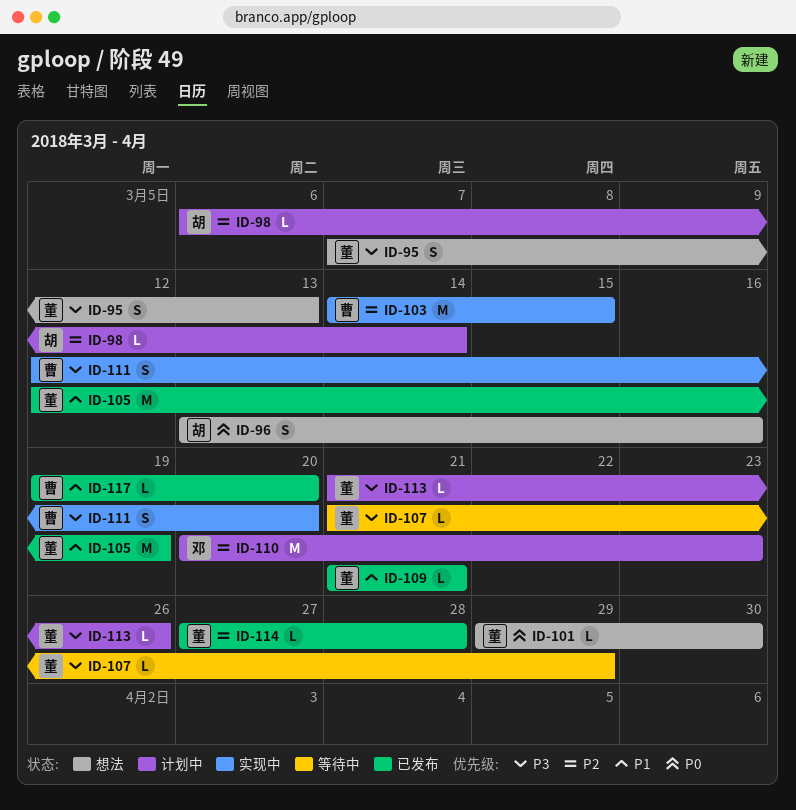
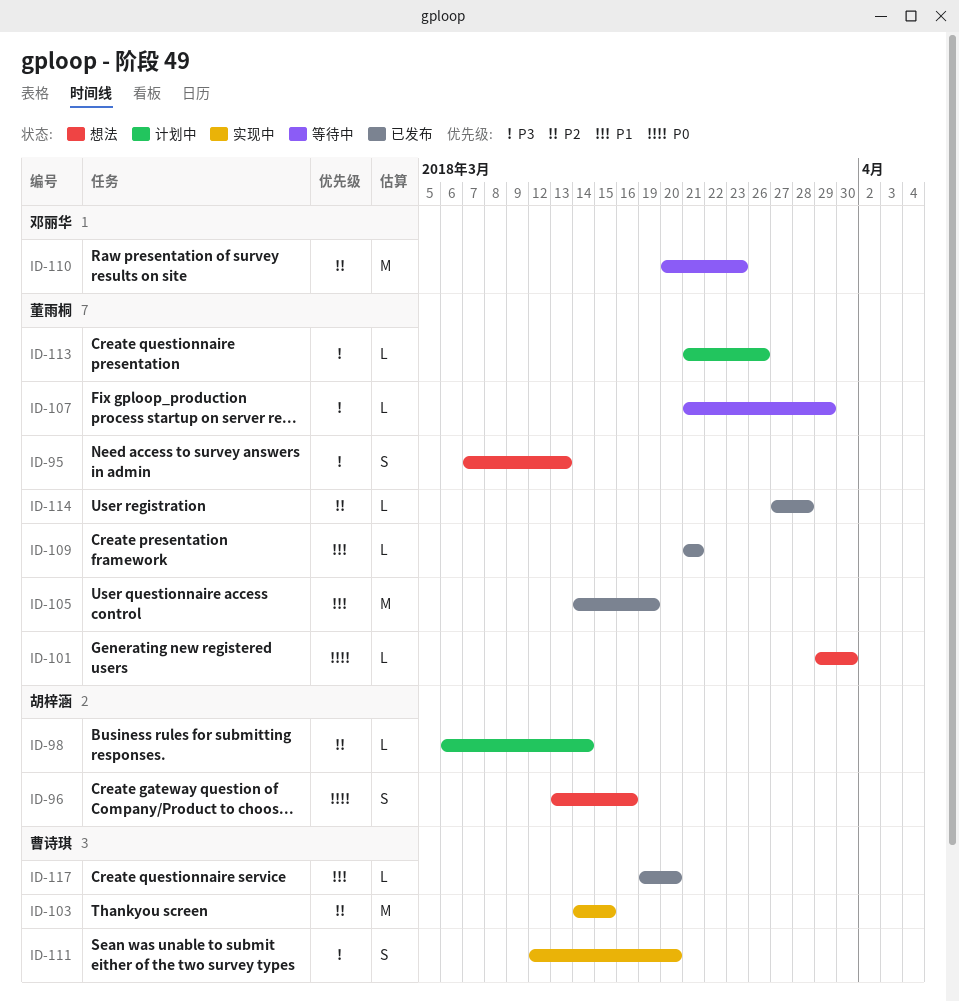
ID-105, start: Mar 12 -> Mar 14
ID-110, status: 计划中 -> 等待中

